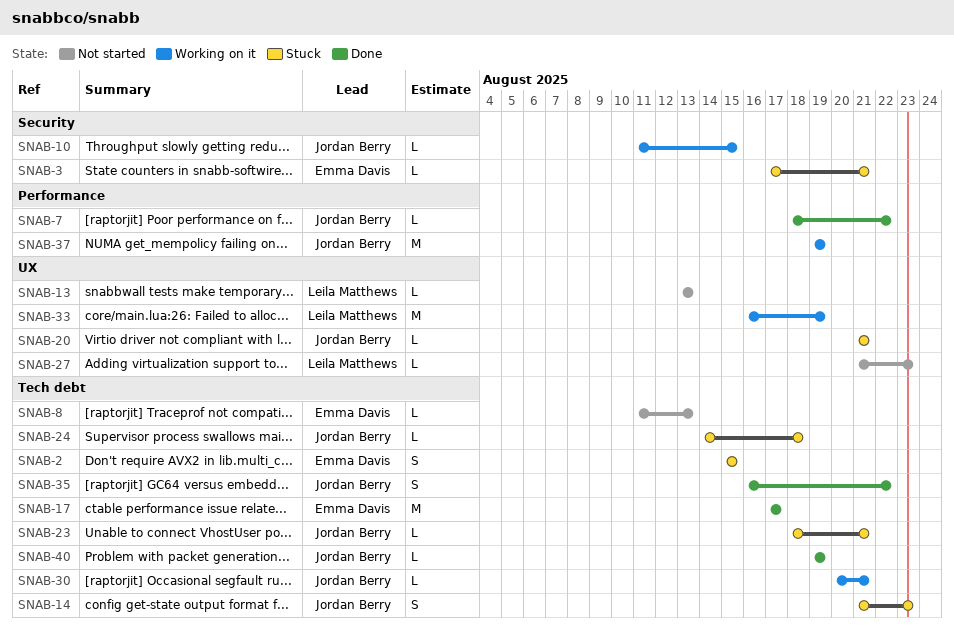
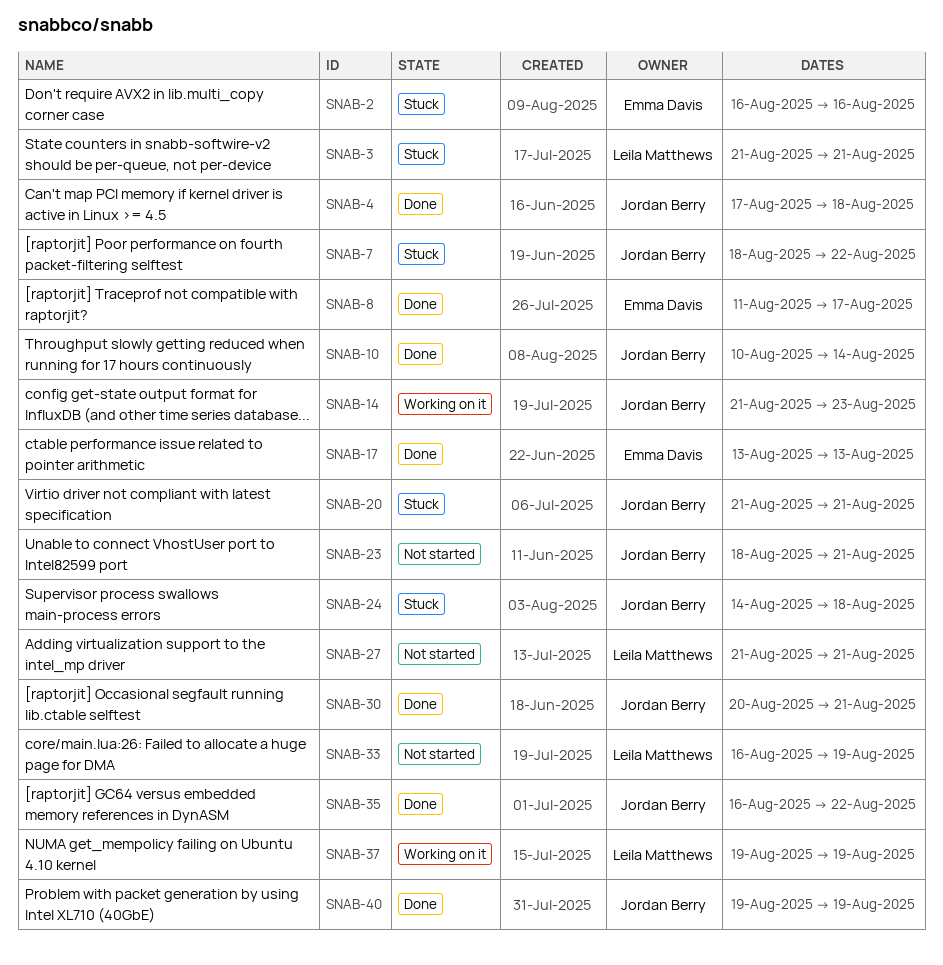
SNAB-2, start: Aug 15 -> Aug 16
SNAB-2, due: Aug 15 -> Aug 16
SNAB-3, owner: Emma Davis -> Leila Matthews
SNAB-3, start: Aug 17 -> Aug 21
SNAB-4: none -> present
SNAB-7, status: Done -> Stuck
SNAB-8, status: Not started -> Done
SNAB-8, due: Aug 13 -> Aug 17
SNAB-10, status: Working on it -> Done
SNAB-10, start: Aug 11 -> Aug 10
SNAB-10, due: Aug 15 -> Aug 14
SNAB-13: present -> none
SNAB-14, status: Stuck -> Working on it
SNAB-17, start: Aug 17 -> Aug 13
SNAB-17, due: Aug 17 -> Aug 13
SNAB-23, status: Stuck -> Not started
SNAB-27, due: Aug 23 -> Aug 21
SNAB-30, status: Working on it -> Done
SNAB-33, status: Working on it -> Not started
SNAB-37, owner: Jordan Berry -> Leila Matthews

